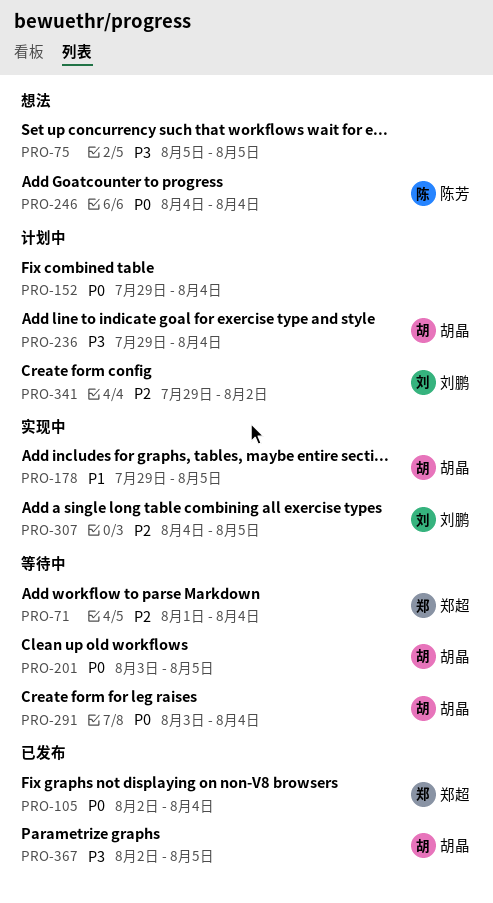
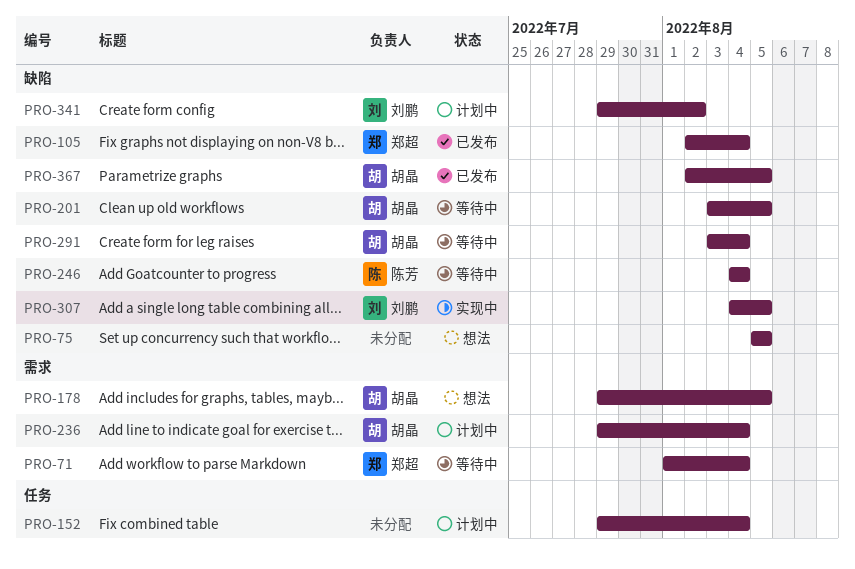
PRO-178, status: 实现中 -> 想法
PRO-246, status: 想法 -> 等待中

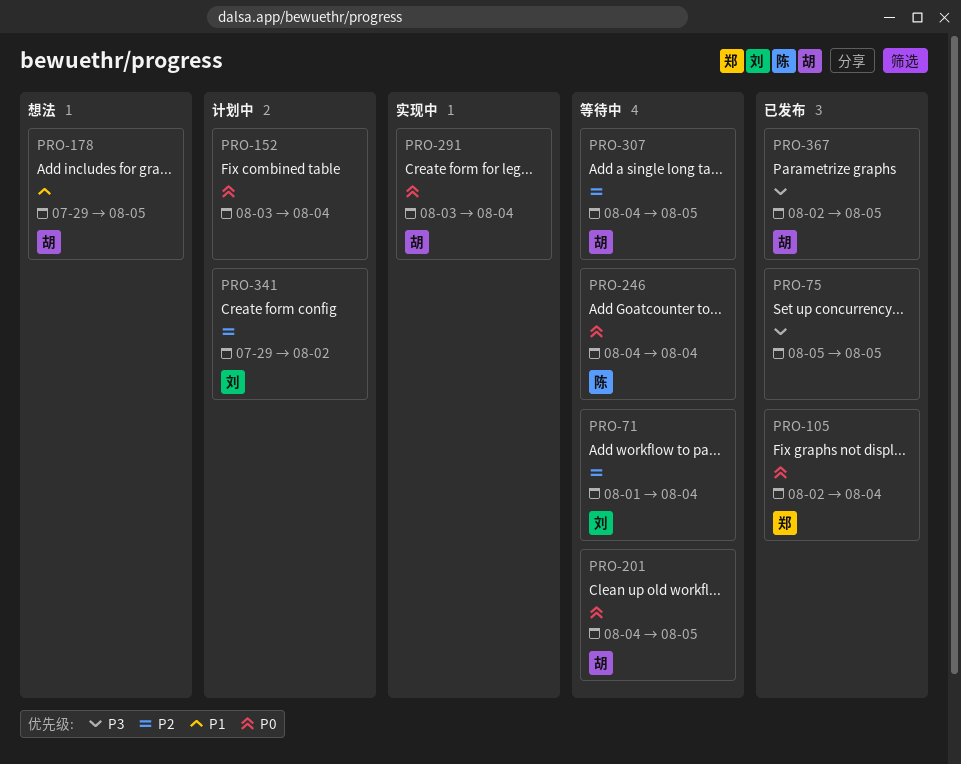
PRO-71, owner: 郑超 -> 刘鹏
PRO-75, status: 想法 -> 已发布
PRO-152, start: Jul 29 -> Aug 3
PRO-201, start: Aug 3 -> Aug 4
PRO-236: present -> none
PRO-291, status: 等待中 -> 实现中
PRO-307, status: 实现中 -> 等待中
PRO-307, owner: 刘鹏 -> 胡晶

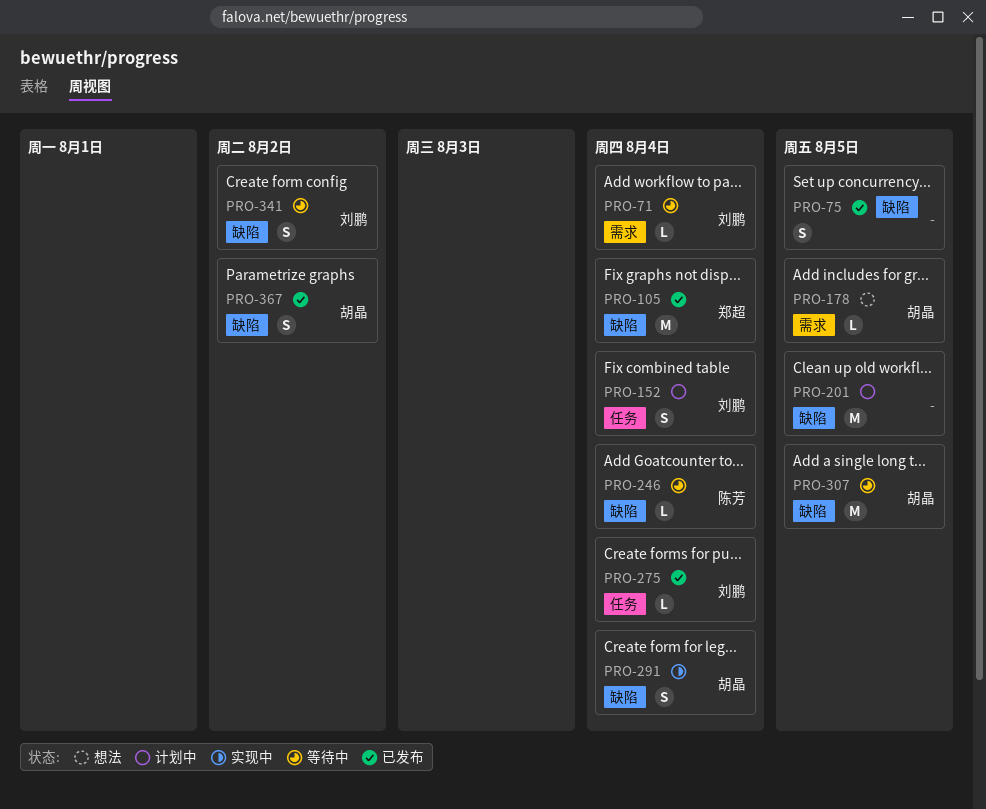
PRO-152, owner: none -> 刘鹏
PRO-201, status: 等待中 -> 计划中
PRO-201, owner: 胡晶 -> none
PRO-275: none -> present
PRO-341, status: 计划中 -> 等待中
PRO-367, due: Aug 5 -> Aug 2

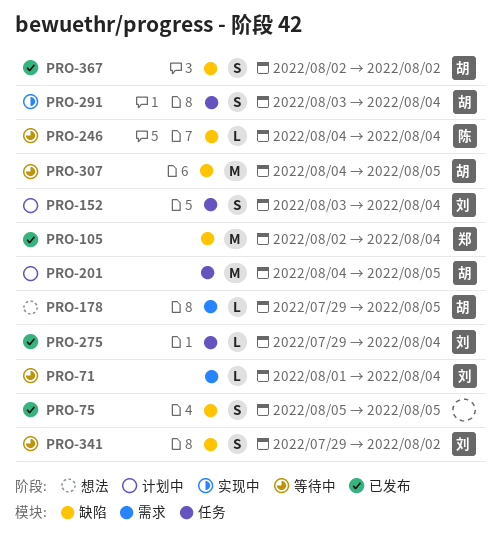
PRO-201, owner: none -> 胡晶
PRO-201, label: 缺陷 -> 任务
PRO-291, label: 缺陷 -> 任务

